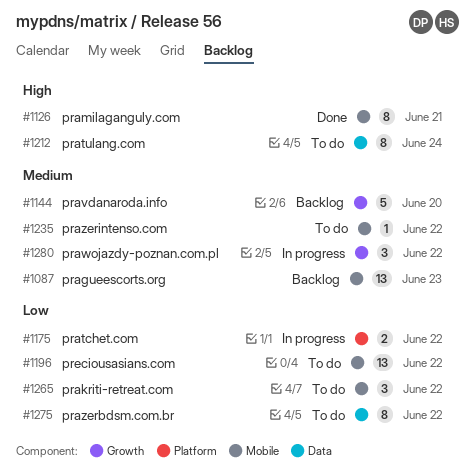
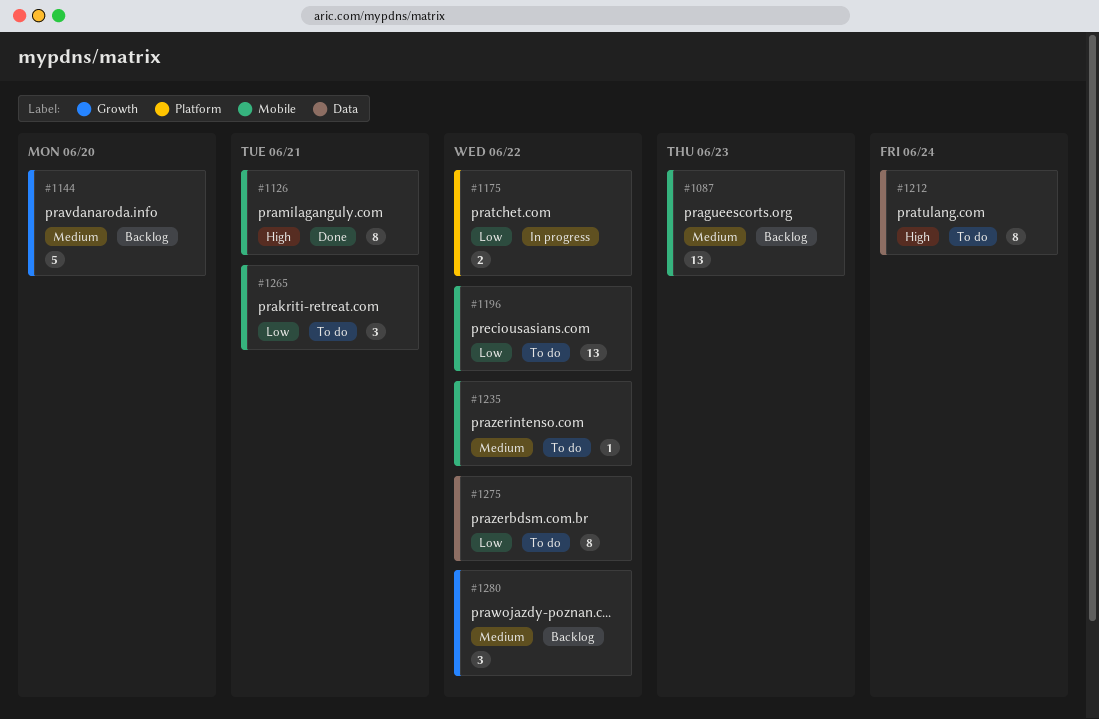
#1265, due: Jun 22 -> Jun 21
#1280, status: In progress -> Backlog

